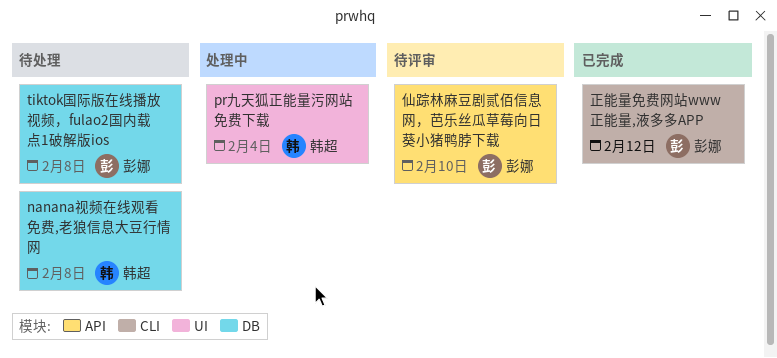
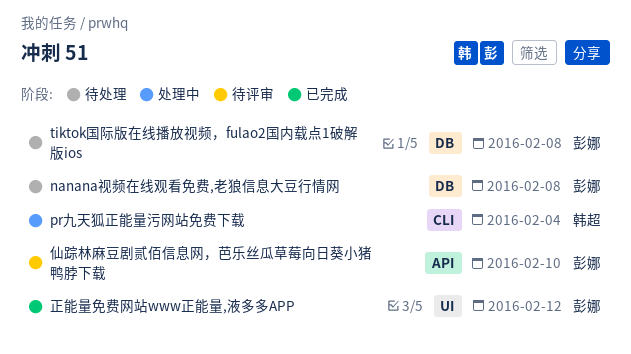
nanana视频在线观看免费,老狼信息大豆行情网, owner: 韩超 -> 彭娜
pr九天狐正能量污网站免费下载, label: UI -> CLI
正能量免费网站www正能量,液多多APP, label: CLI -> UI

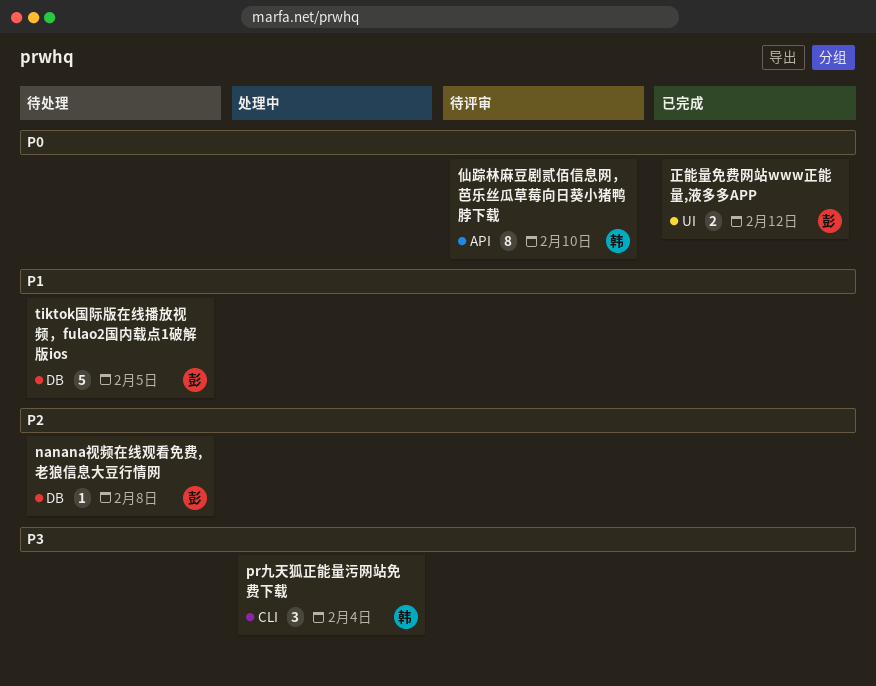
tiktok国际版在线播放视频，fulao2国内载点1破解版ios, due: Feb 8 -> Feb 5
仙踪林麻豆剧贰佰信息网，芭乐丝瓜草莓向日葵小猪鸭脖下载, owner: 彭娜 -> 韩超

